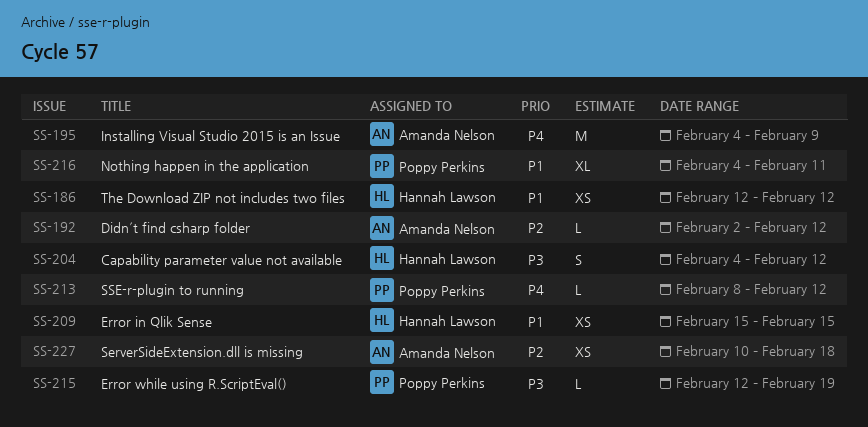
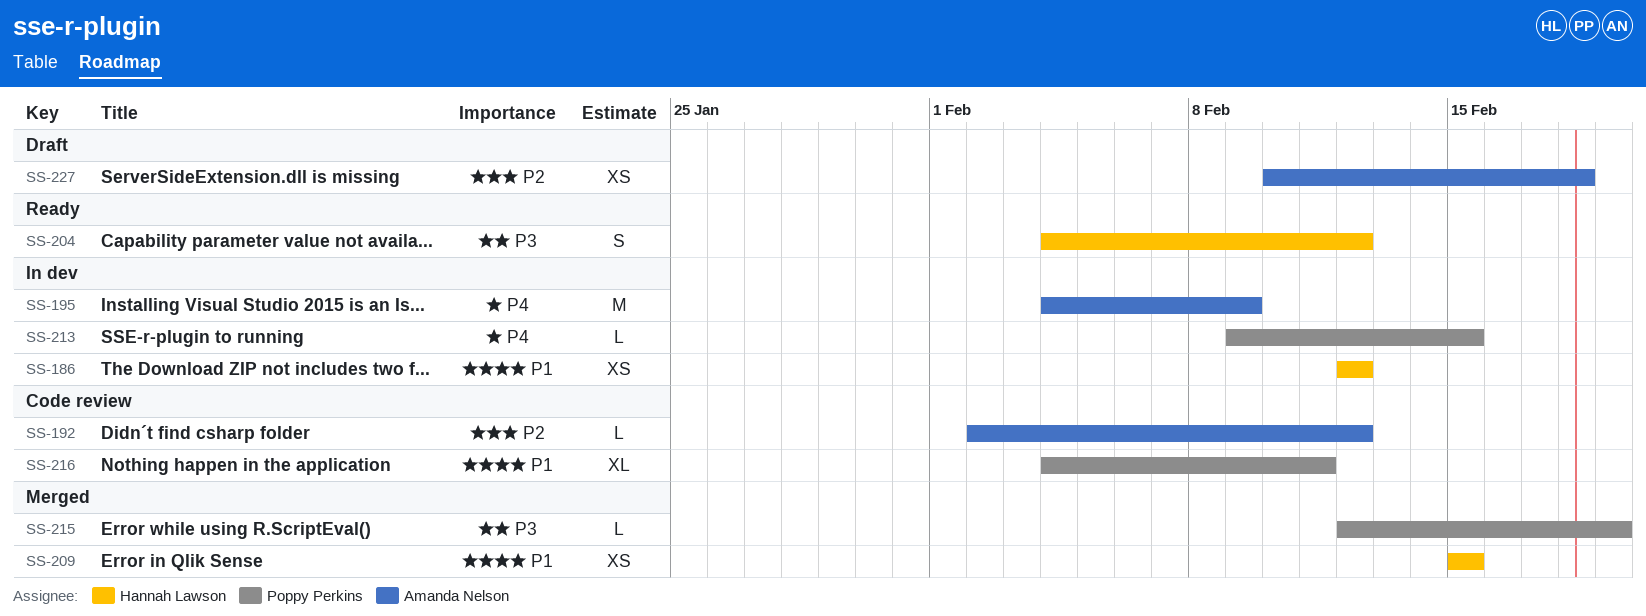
SS-213, start: Feb 8 -> Feb 9
SS-213, due: Feb 12 -> Feb 15

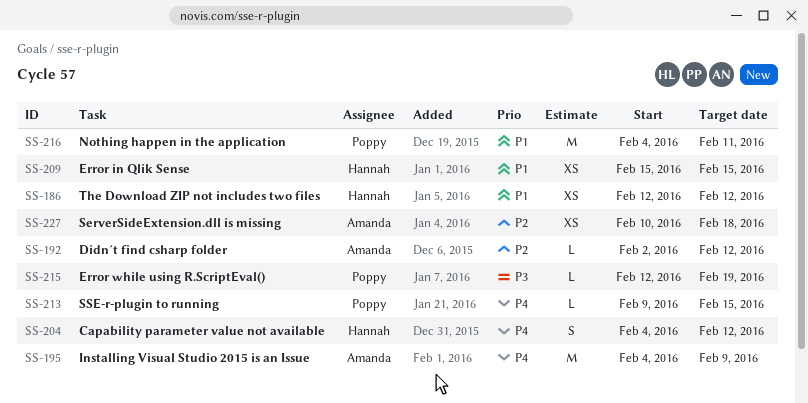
SS-204, priority: P3 -> P4
SS-216, estimate: XL -> M

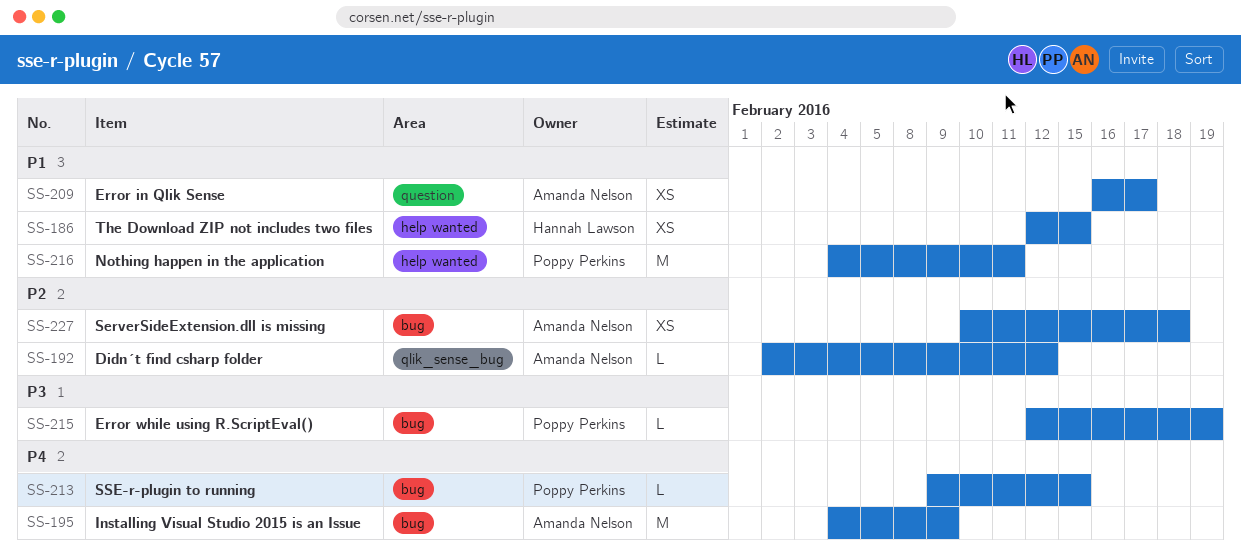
SS-186, due: Feb 12 -> Feb 15
SS-204: present -> none
SS-209, owner: Hannah Lawson -> Amanda Nelson
SS-209, start: Feb 15 -> Feb 16
SS-209, due: Feb 15 -> Feb 17

